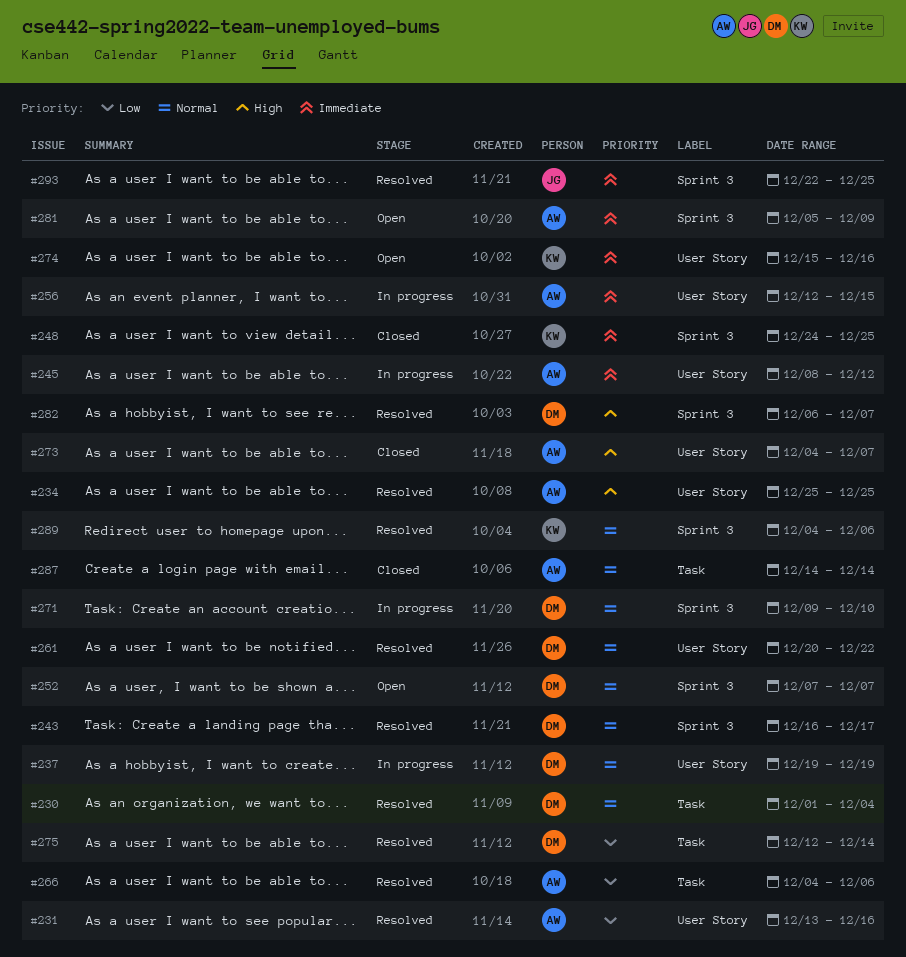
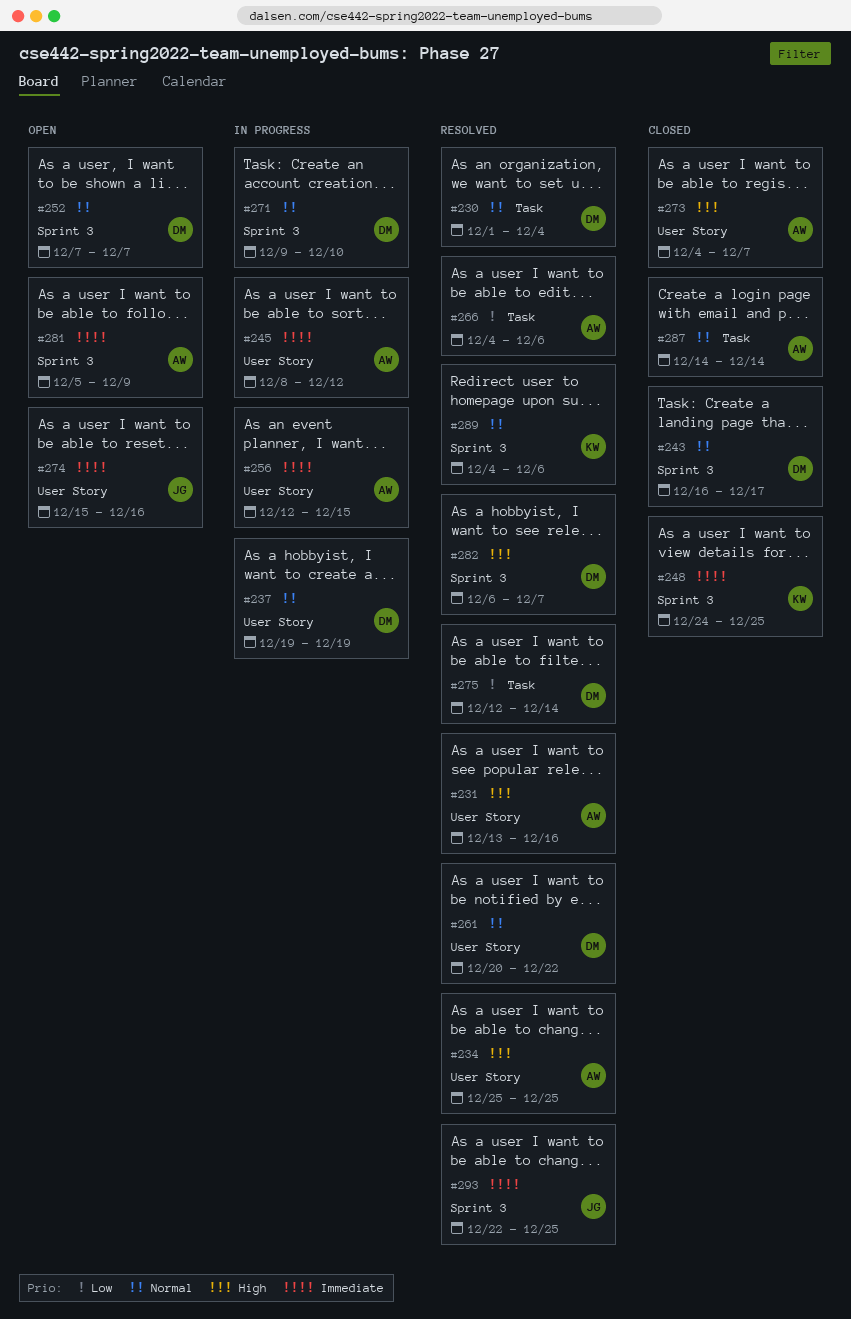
#231, priority: Low -> High
#243, status: Resolved -> Closed
#274, owner: KW -> JG

